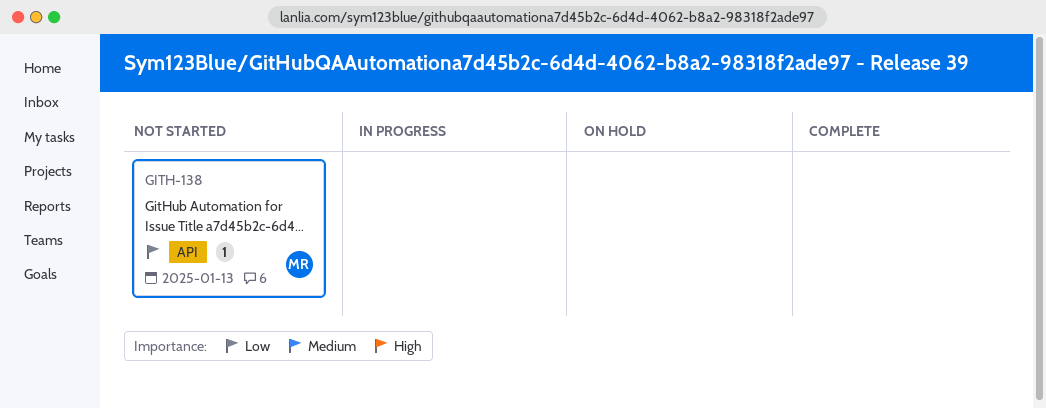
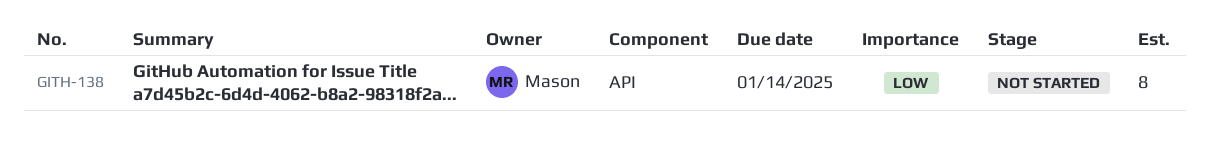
GITH-138, estimate: 1 -> 8
GITH-138, due: Jan 13 -> Jan 14

